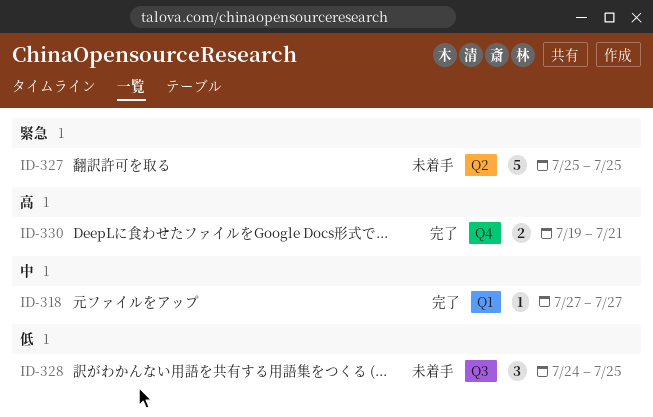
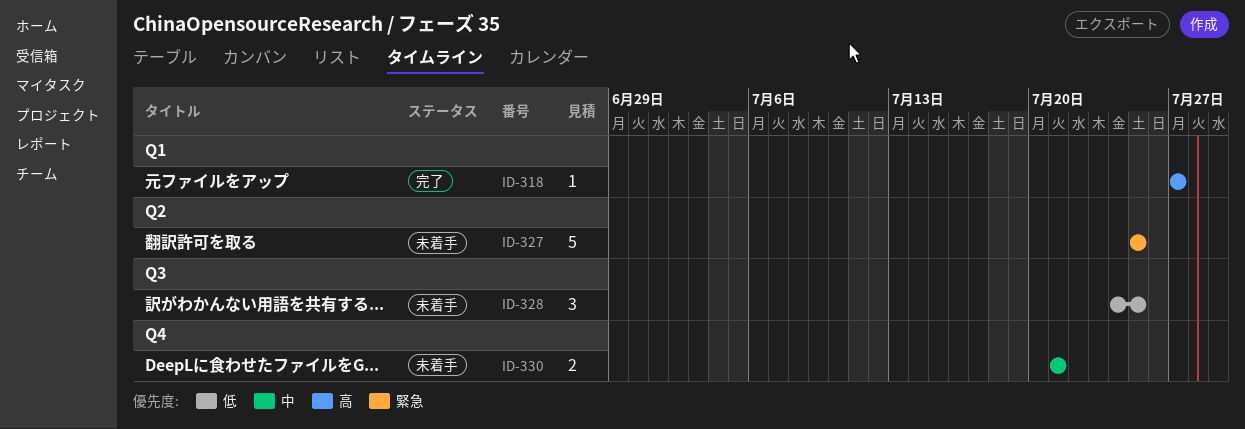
ID-318, priority: 中 -> 高
ID-330, status: 完了 -> 未着手
ID-330, priority: 高 -> 中
ID-330, start: Jul 19 -> Jul 21

